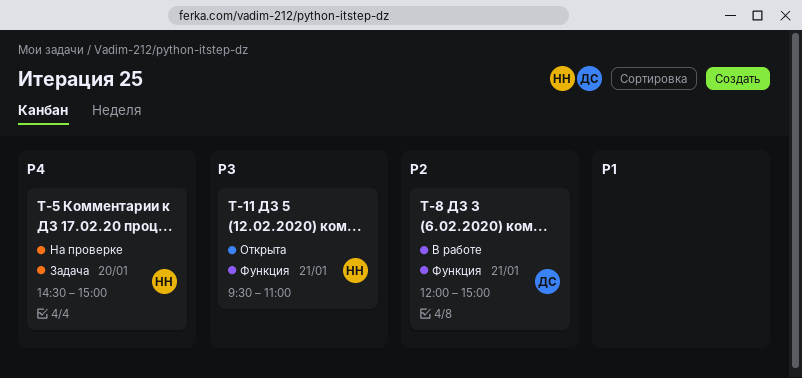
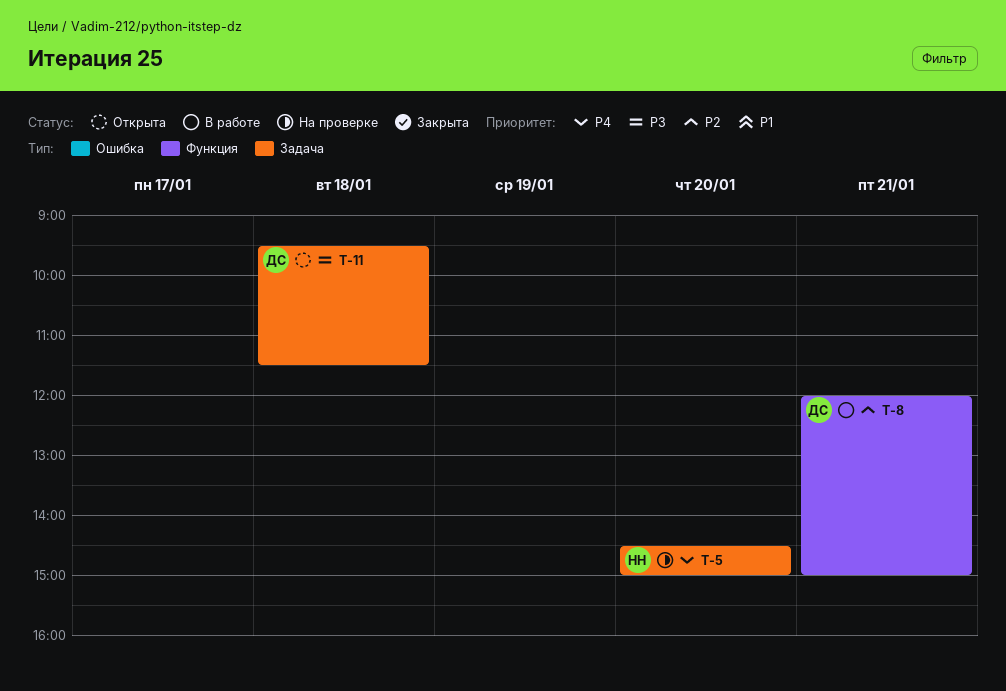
T-11, owner: НН -> ДС
T-11, label: Функция -> Задача
T-11, day: Jan 21 -> Jan 18
T-11, ends: 11:00 -> 11:30

